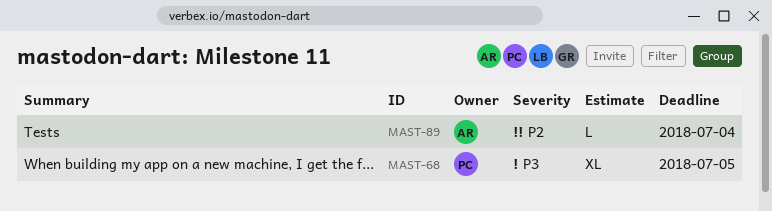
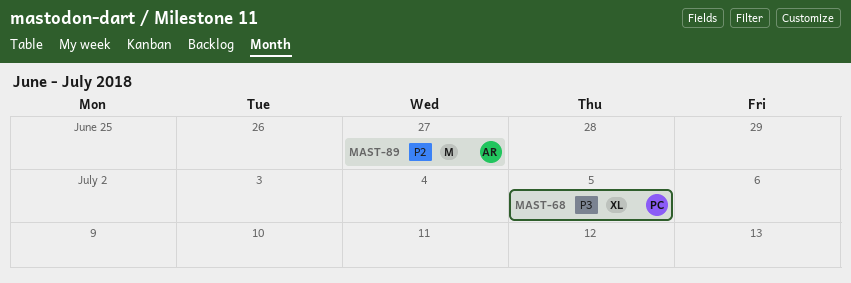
MAST-89, estimate: L -> M
MAST-89, due: Jul 4 -> Jun 27

